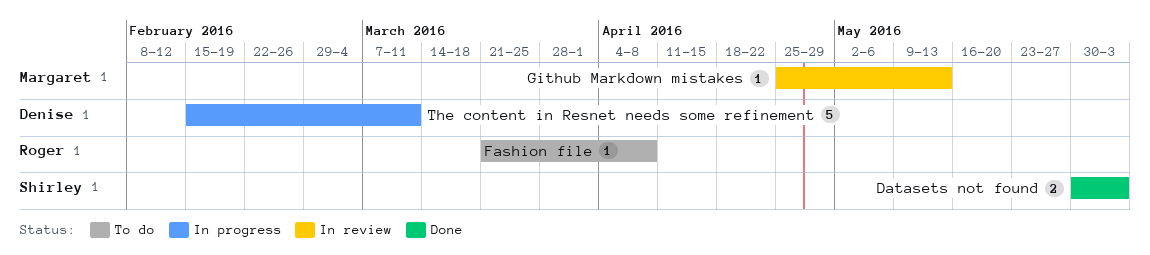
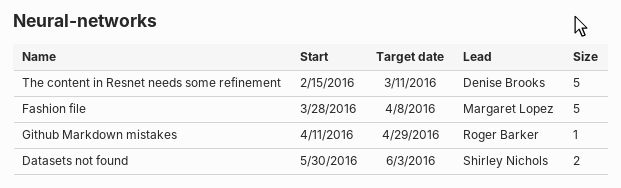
Fashion file, owner: Roger Barker -> Margaret Lopez
Fashion file, estimate: 1 -> 5
Fashion file, start: Mar 21 -> Mar 28
Github Markdown mistakes, owner: Margaret Lopez -> Roger Barker
Github Markdown mistakes, start: Apr 25 -> Apr 11
Github Markdown mistakes, due: May 13 -> Apr 29

